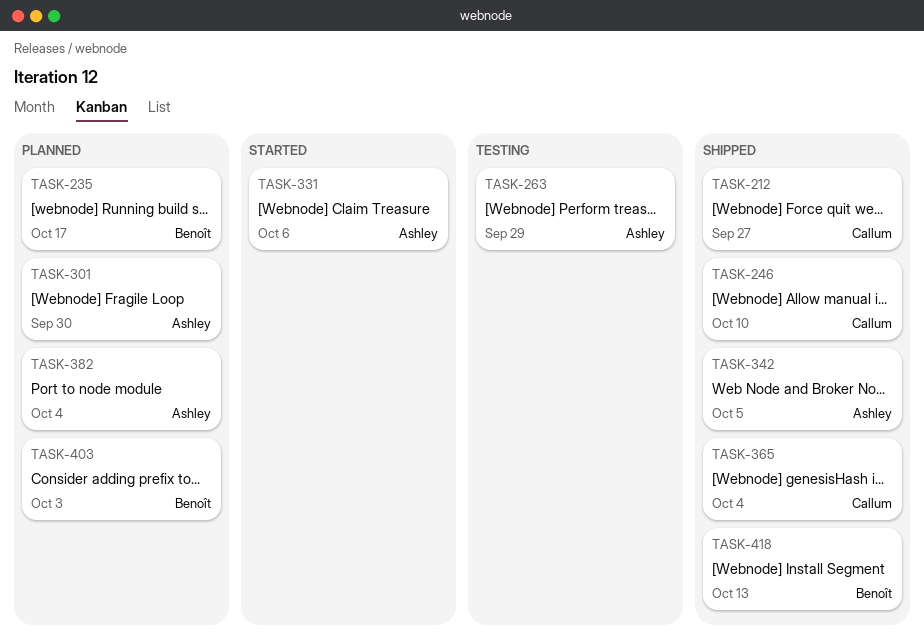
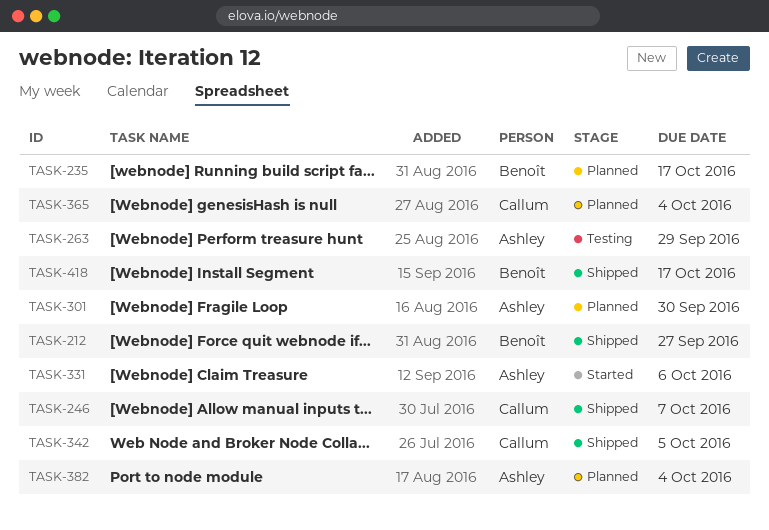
TASK-212, owner: Callum -> Benoît
TASK-246, due: Oct 10 -> Oct 7
TASK-342, owner: Ashley -> Callum
TASK-365, status: Shipped -> Planned
TASK-403: present -> none
TASK-418, due: Oct 13 -> Oct 17

